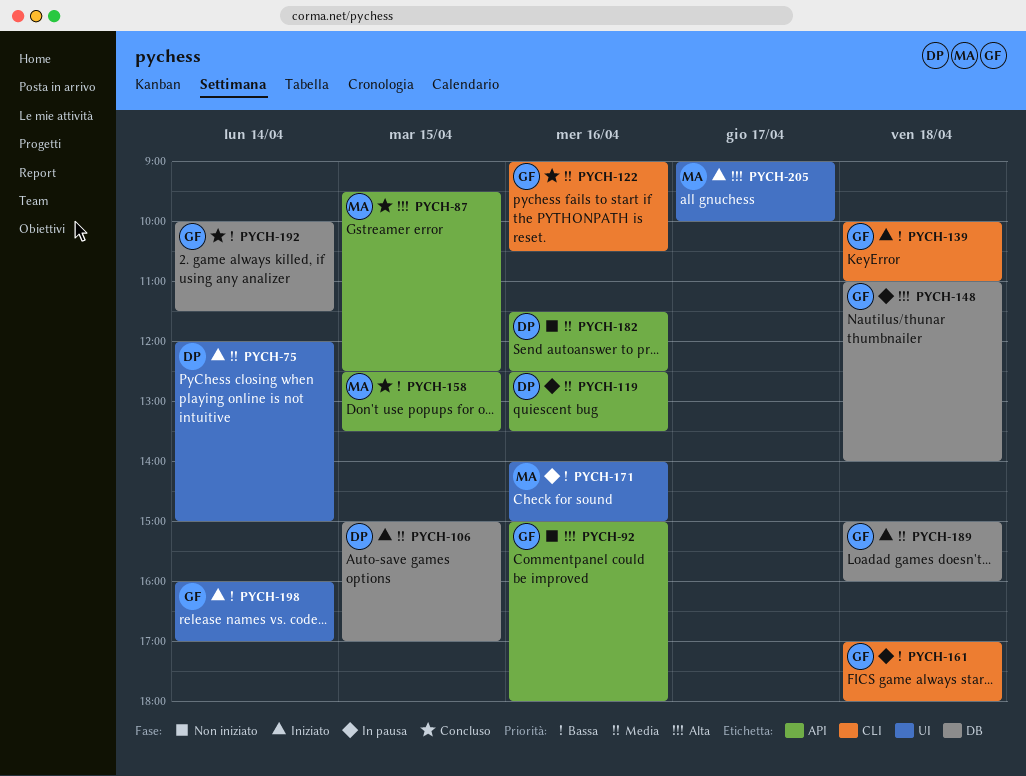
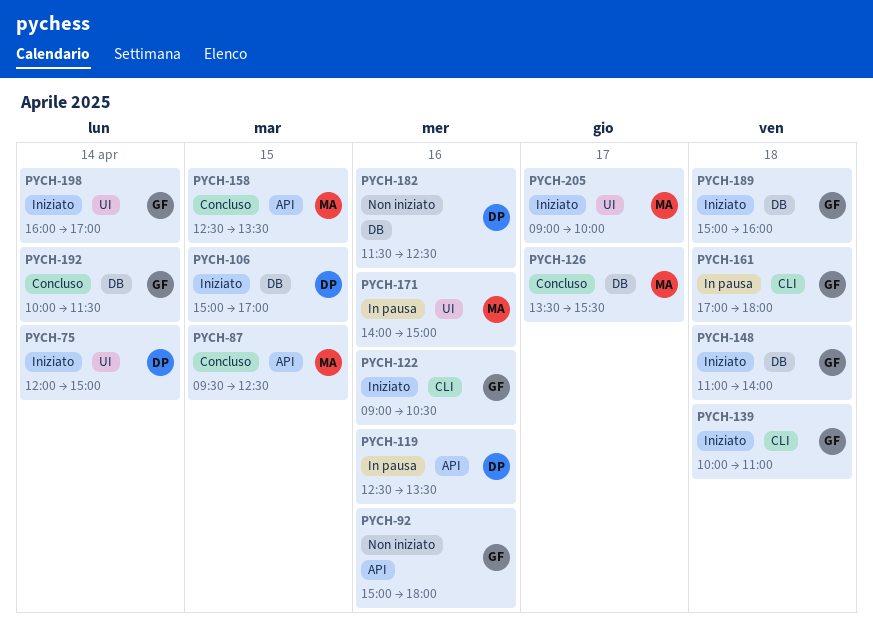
PYCH-122, status: Concluso -> Iniziato
PYCH-126: none -> present
PYCH-148, status: In pausa -> Iniziato
PYCH-182, label: API -> DB

